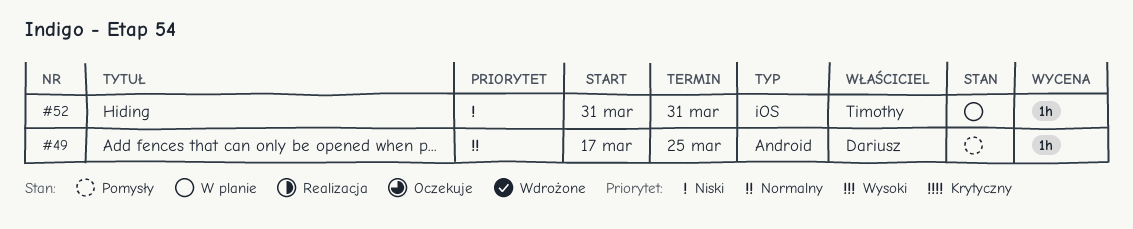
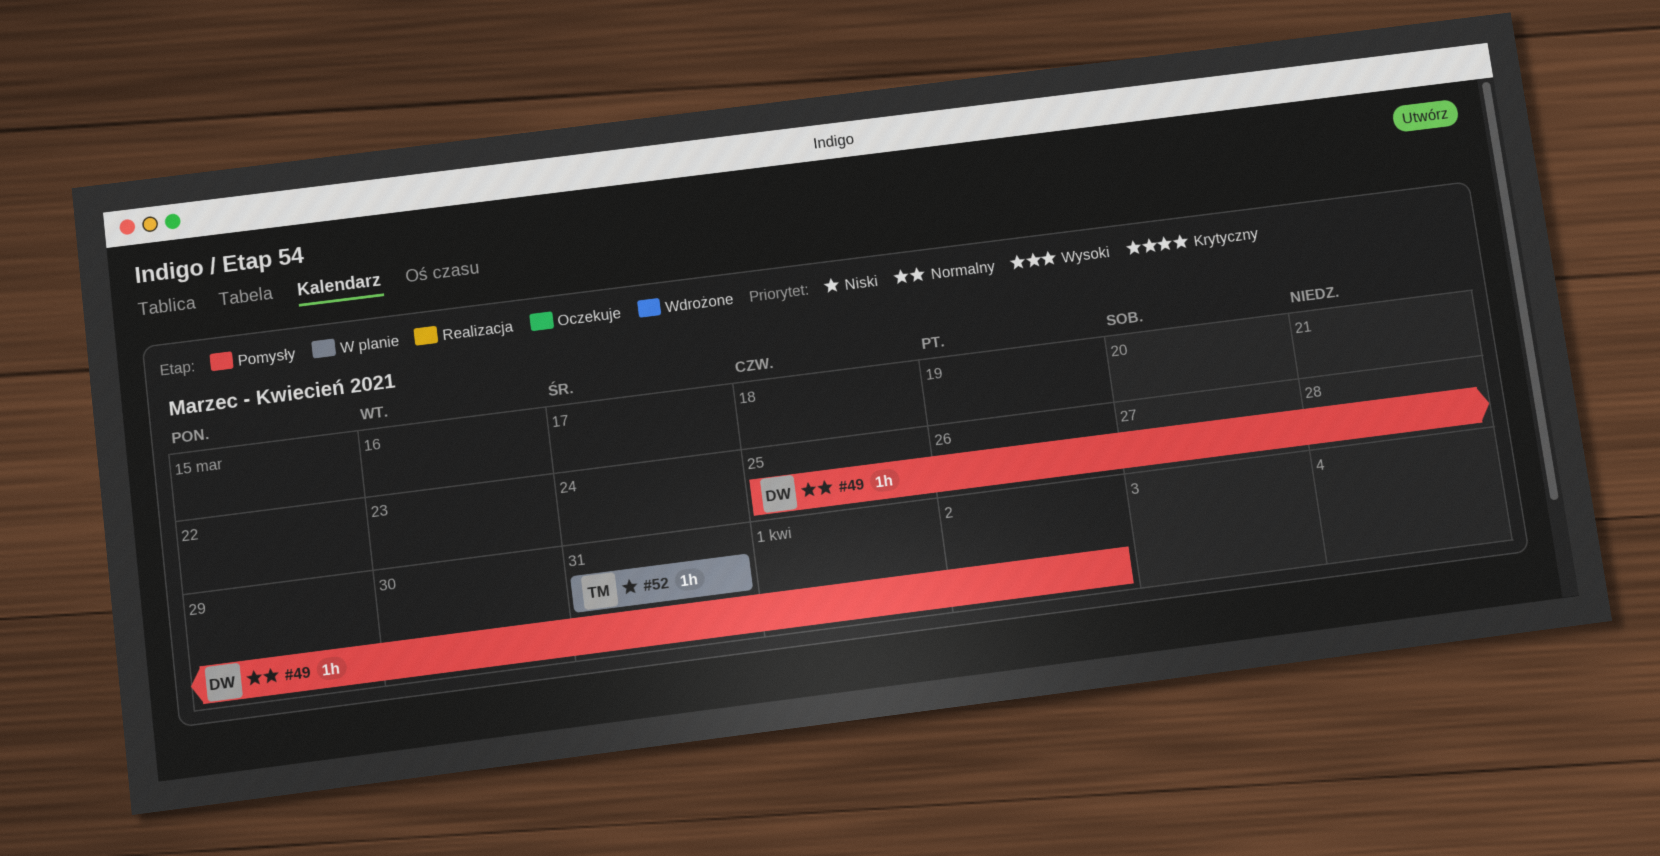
#49, start: Mar 17 -> Mar 25
#49, due: Mar 25 -> Apr 2

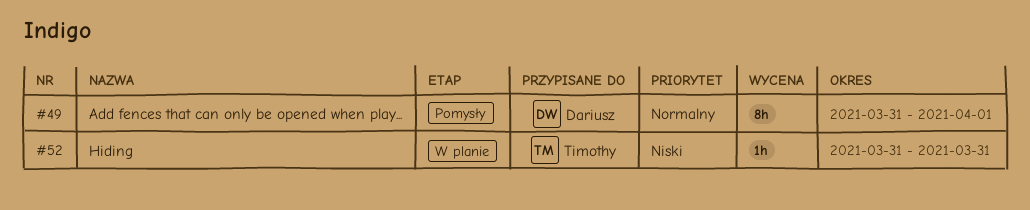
#49, estimate: 1h -> 8h
#49, start: Mar 25 -> Mar 31
#49, due: Apr 2 -> Apr 1

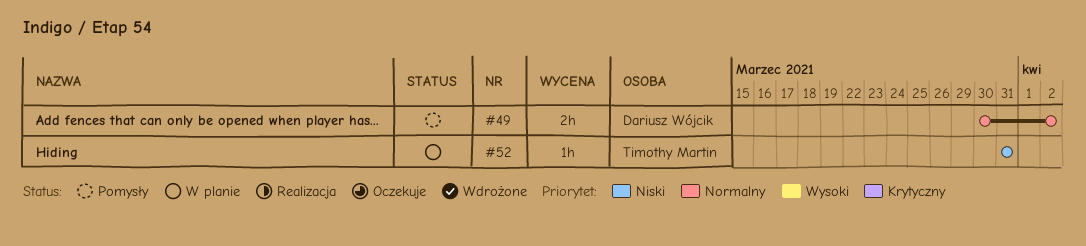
#49, estimate: 8h -> 2h
#49, start: Mar 31 -> Mar 30
#49, due: Apr 1 -> Apr 2

